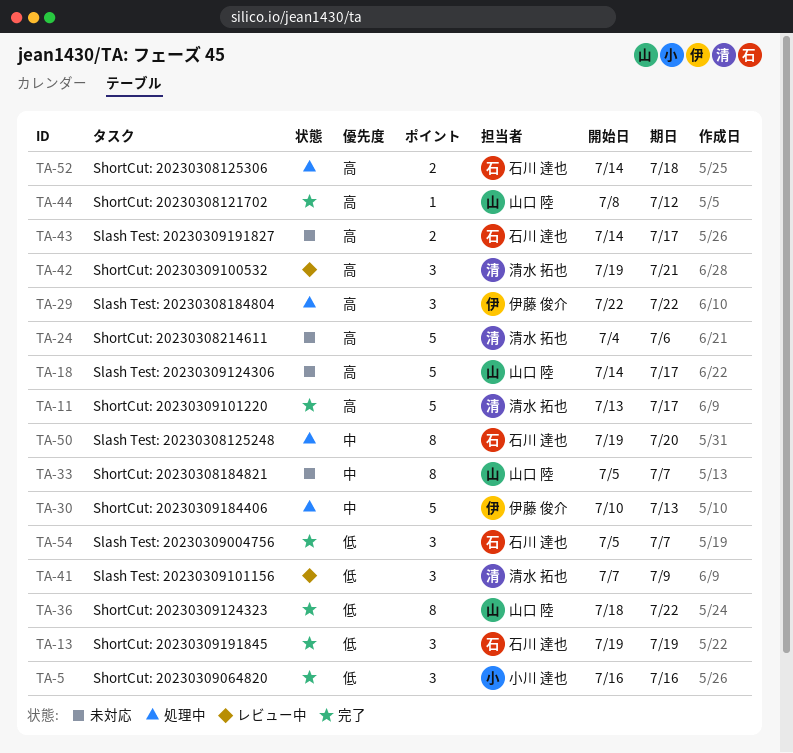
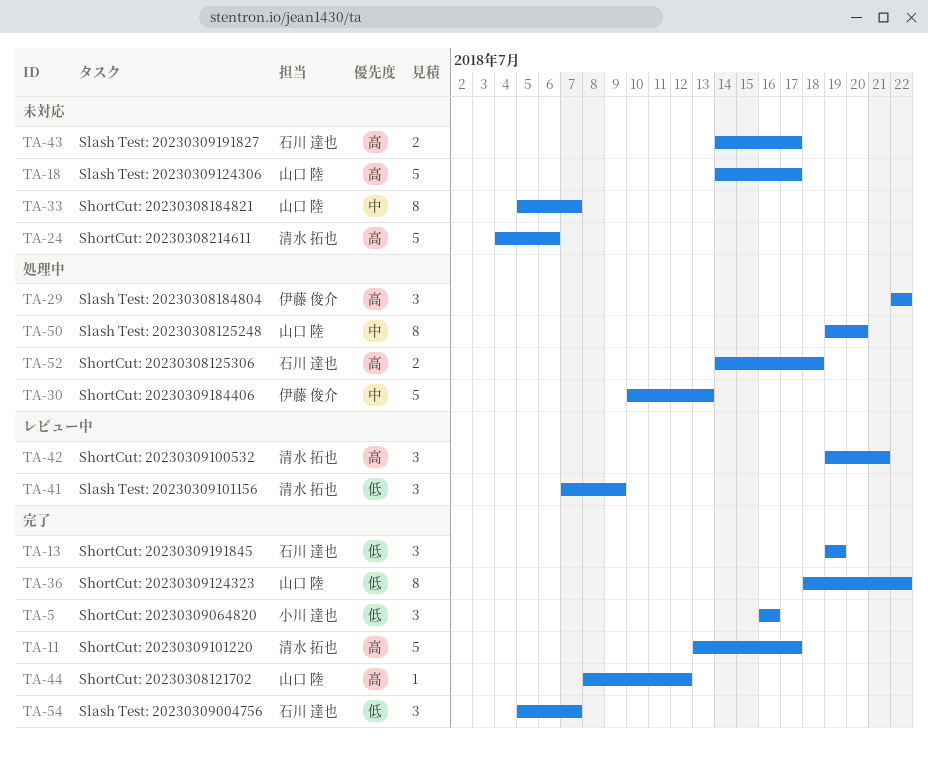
TA-50, owner: 石川 達也 -> 山口 陸

